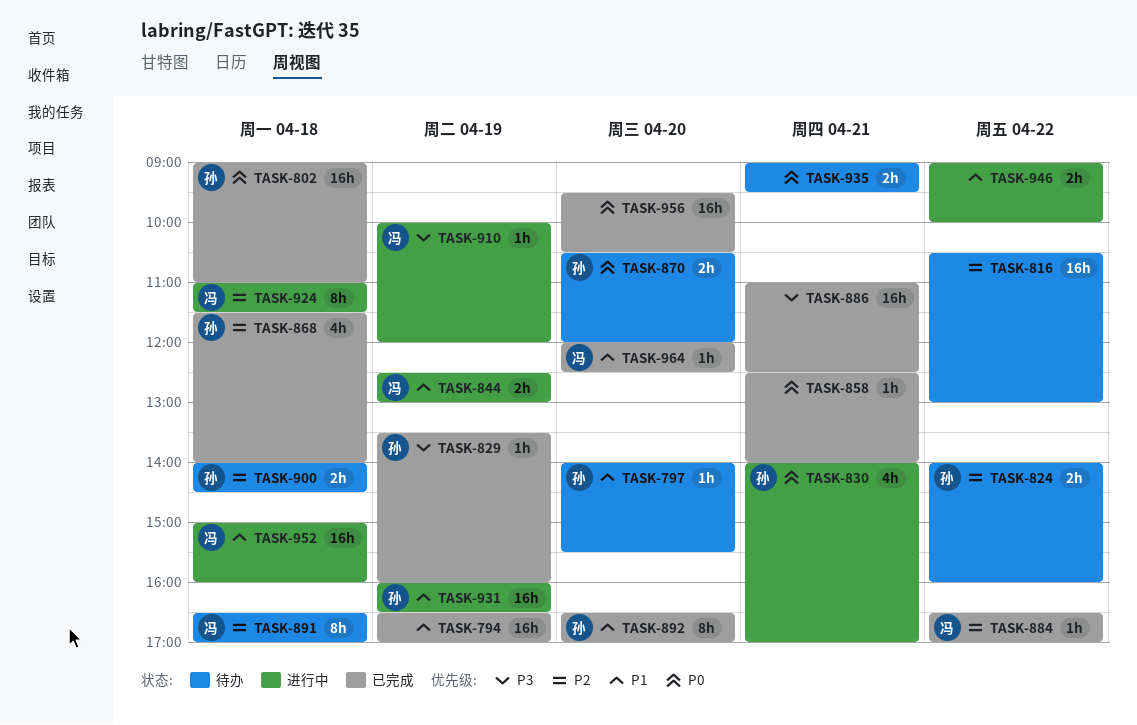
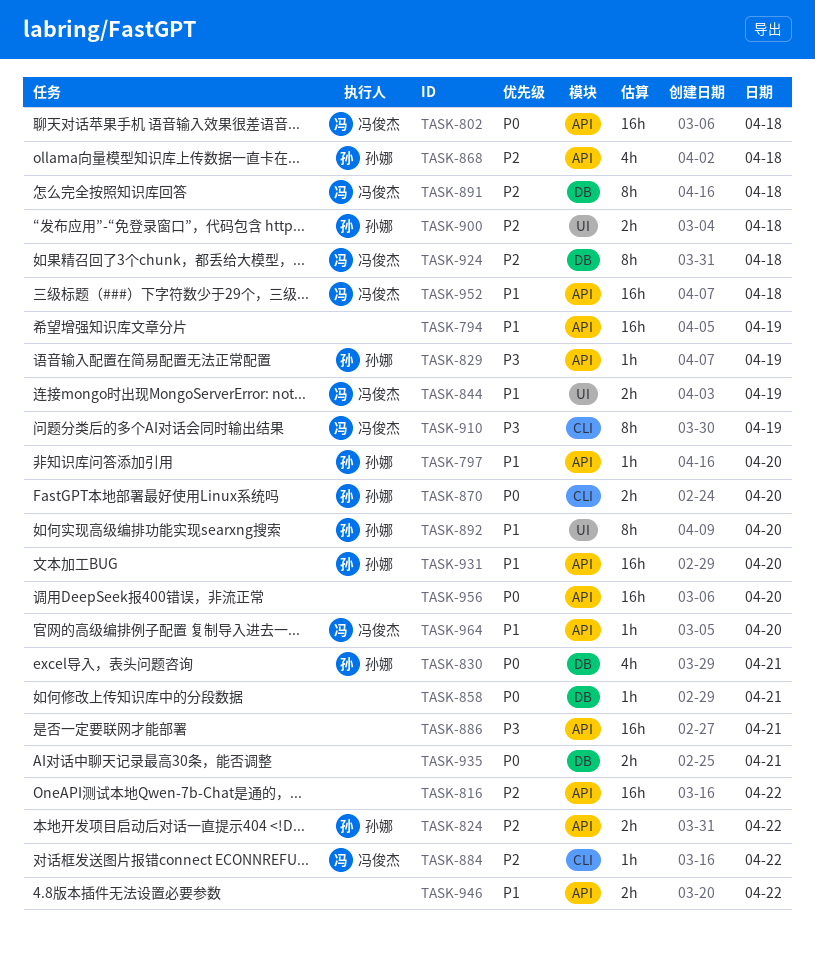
TASK-802, owner: 孙娜 -> 冯俊杰
TASK-910, estimate: 1h -> 8h
TASK-931, day: Apr 19 -> Apr 20

